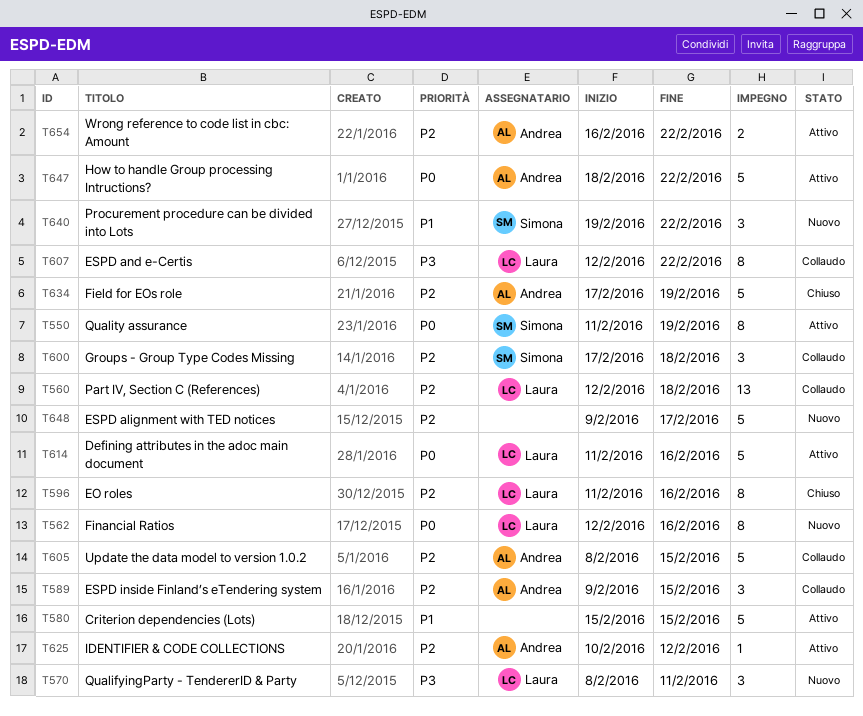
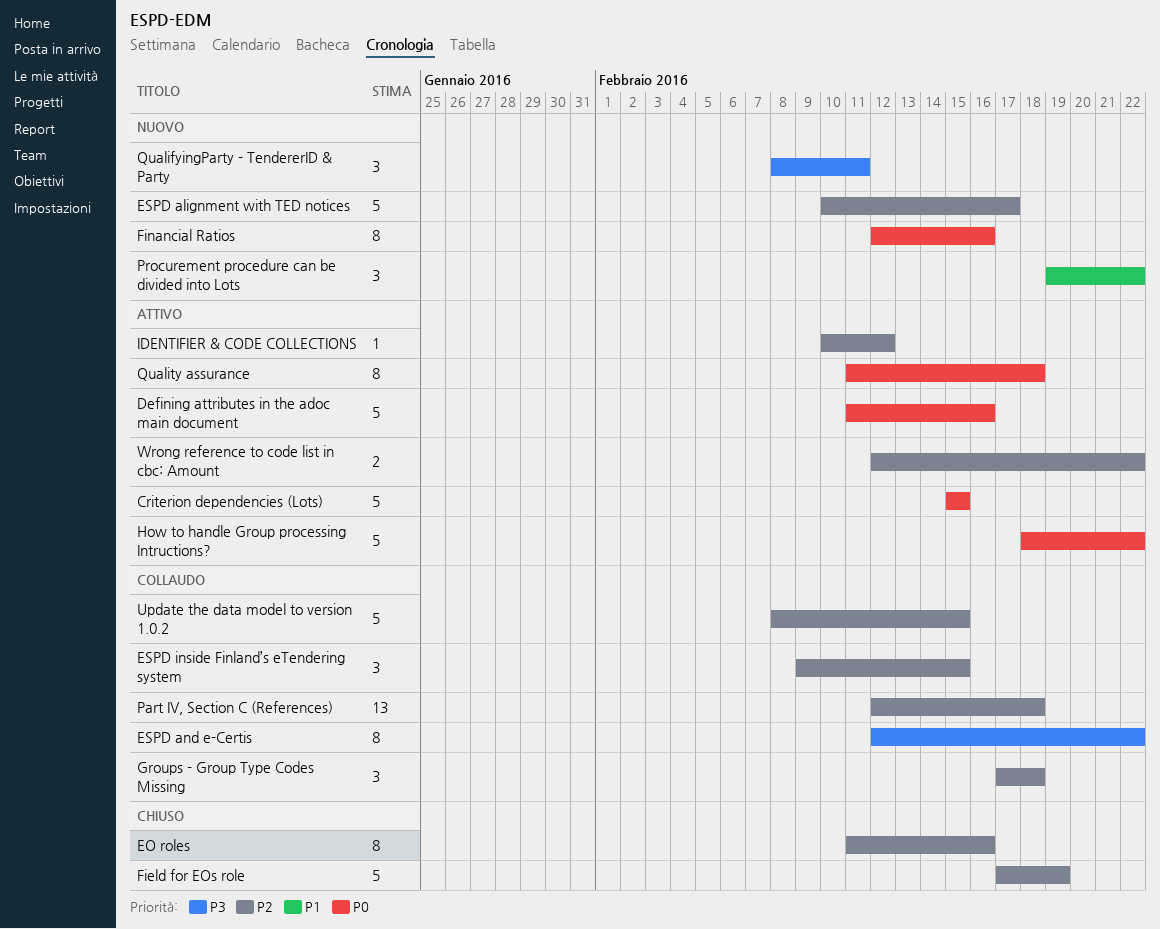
Criterion dependencies (Lots), priority: P1 -> P0
ESPD alignment with TED notices, start: Feb 9 -> Feb 10
Quality assurance, due: Feb 19 -> Feb 18
Wrong reference to code list in cbc: Amount, start: Feb 16 -> Feb 12

